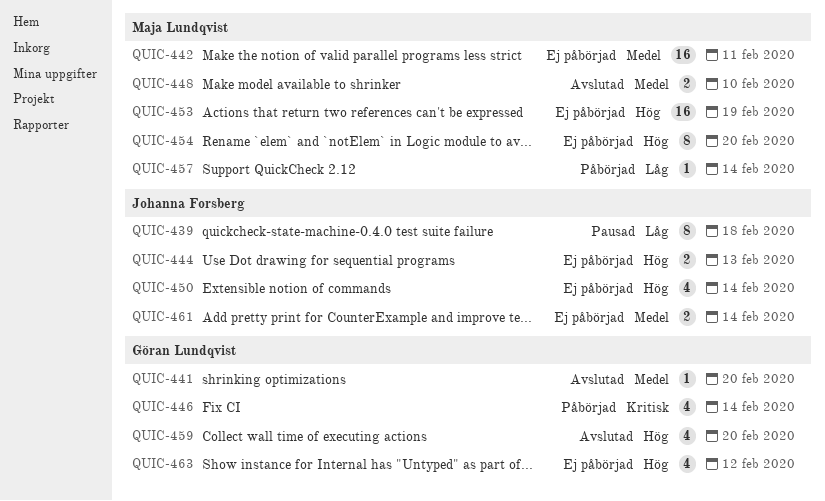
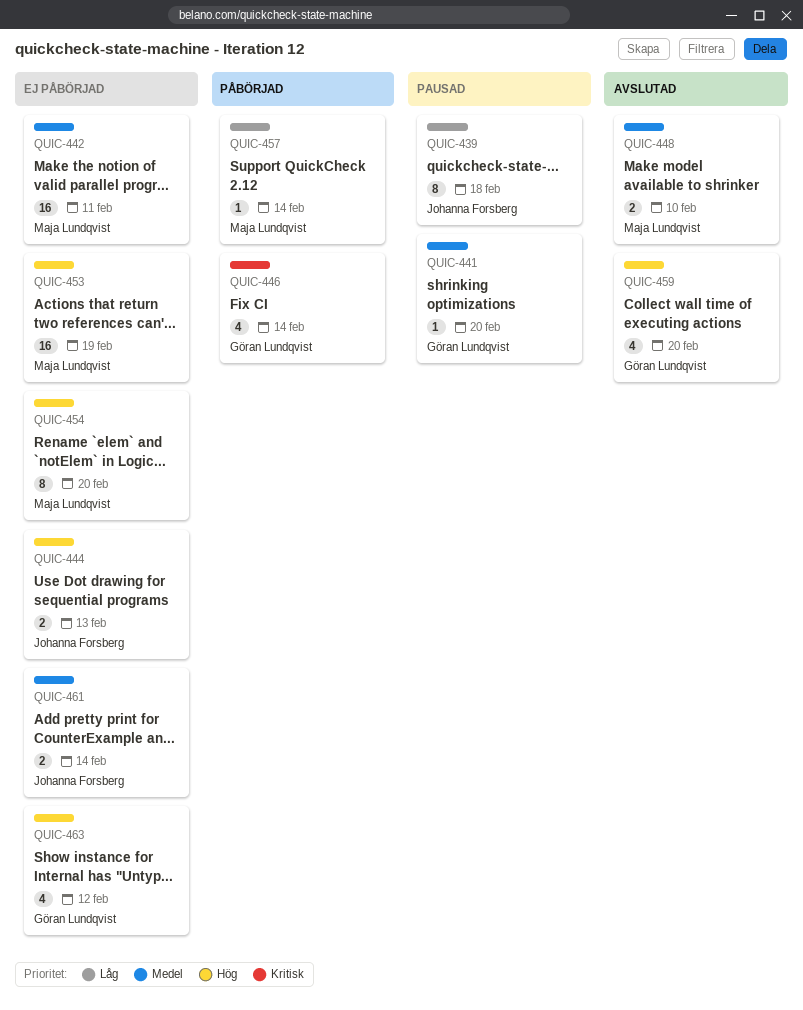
QUIC-441, status: Avslutad -> Pausad
QUIC-450: present -> none

